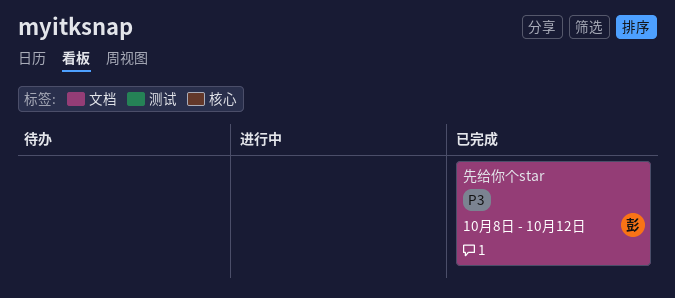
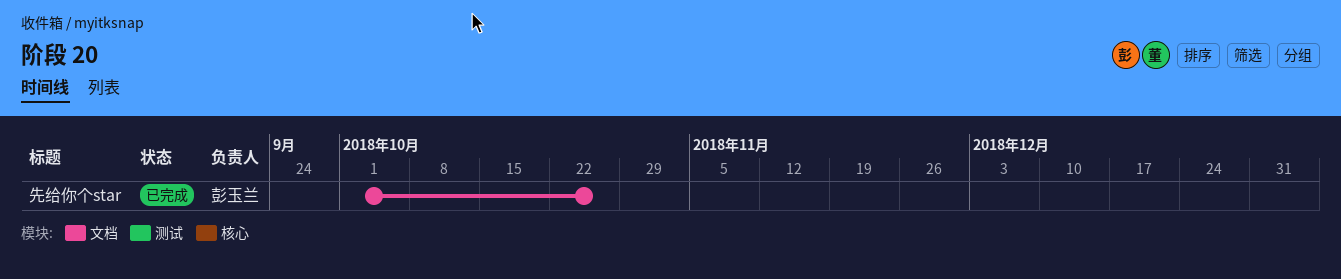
先给你个star, start: Oct 8 -> Oct 1
先给你个star, due: Oct 12 -> Oct 26

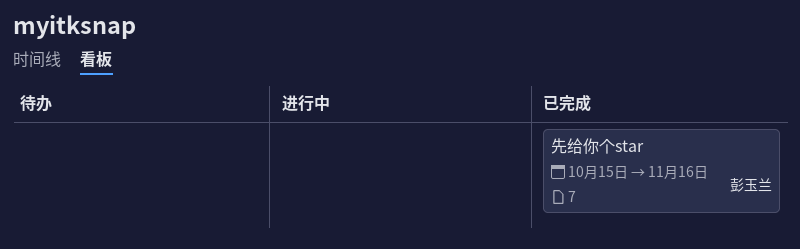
先给你个star, start: Oct 1 -> Oct 15
先给你个star, due: Oct 26 -> Nov 16

